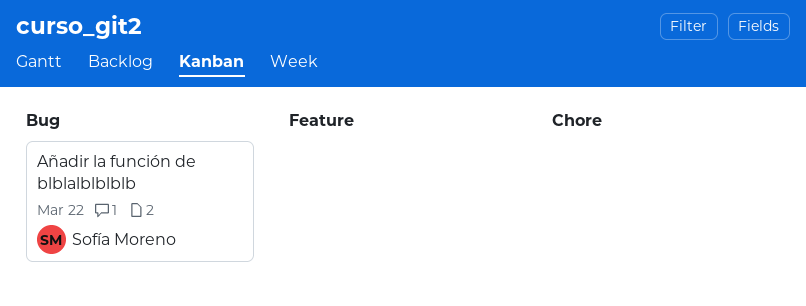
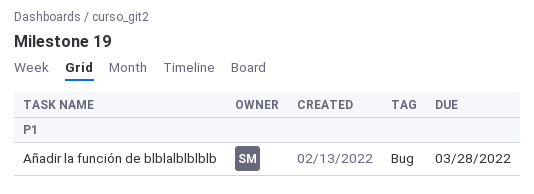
Añadir la función de blblalblblblb, due: Mar 22 -> Mar 28

